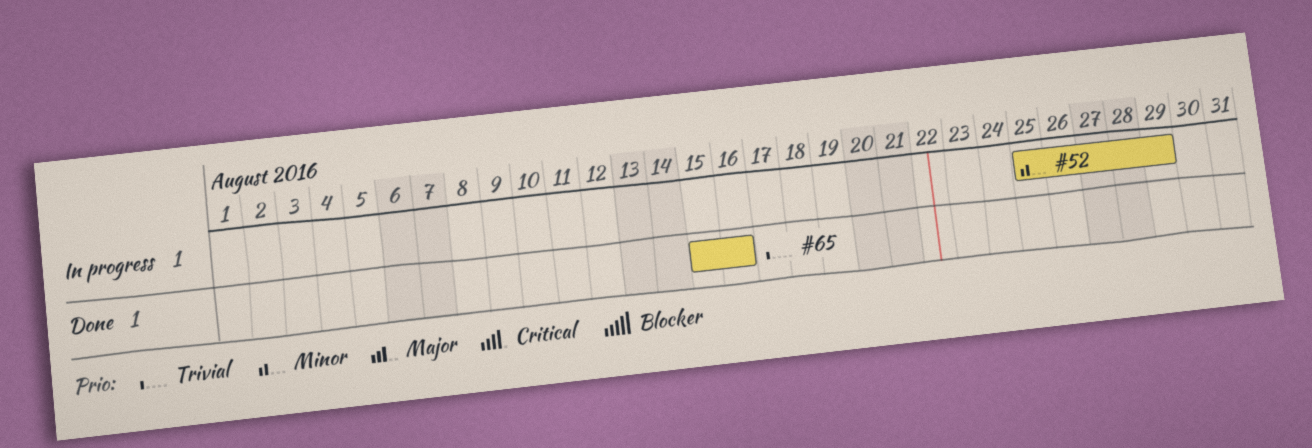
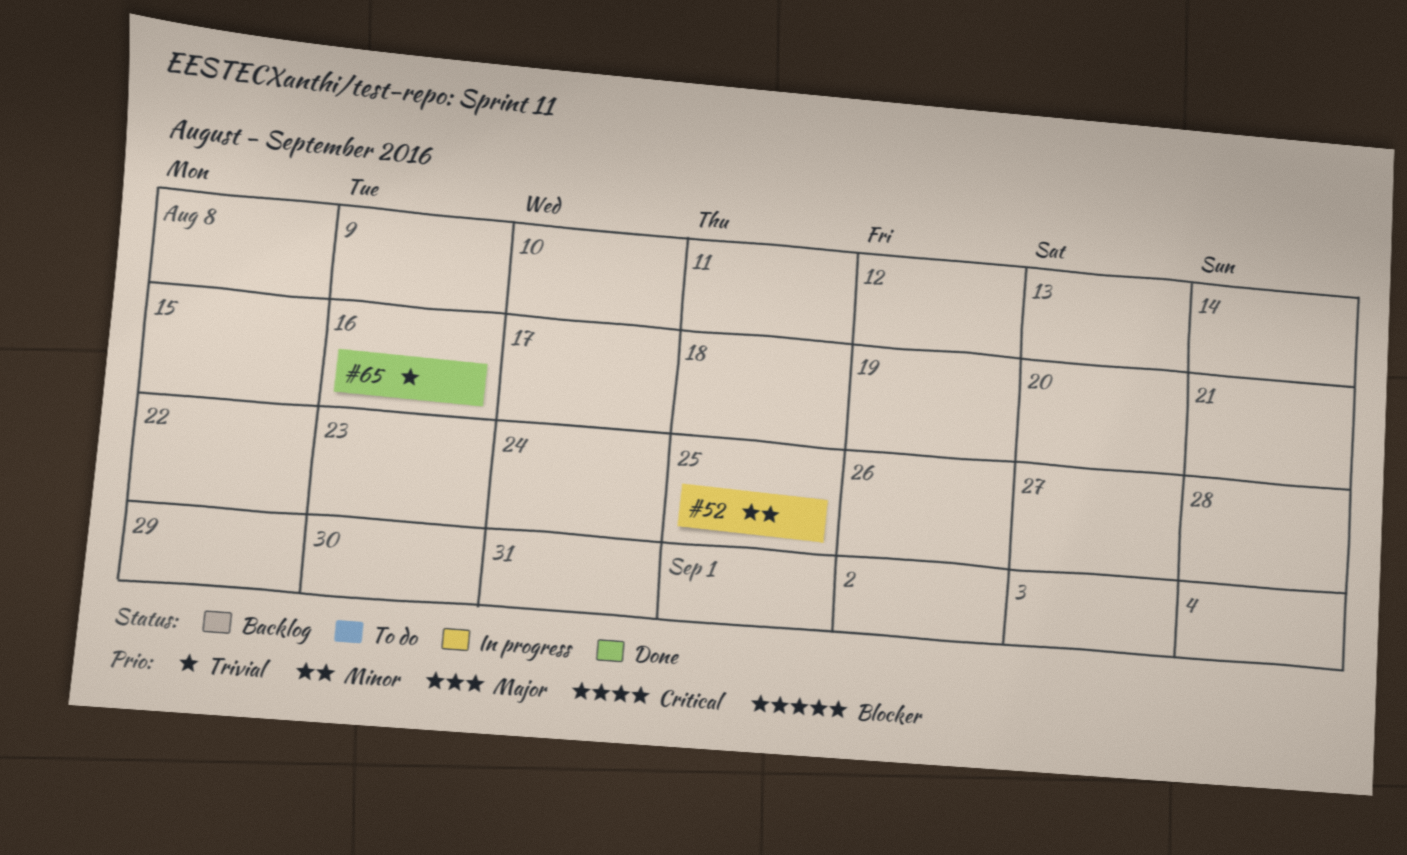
#52, due: Aug 29 -> Aug 25

